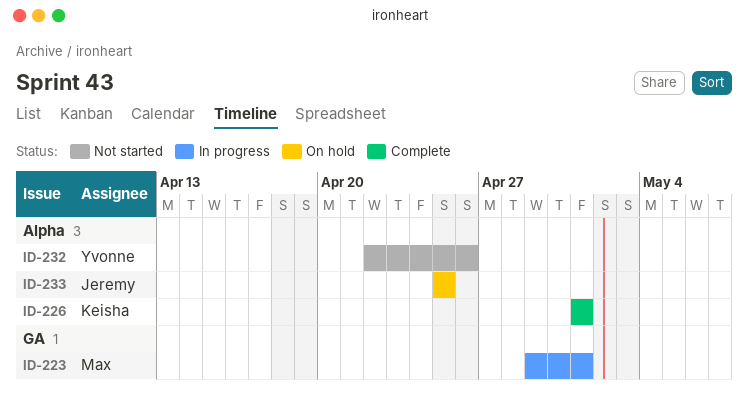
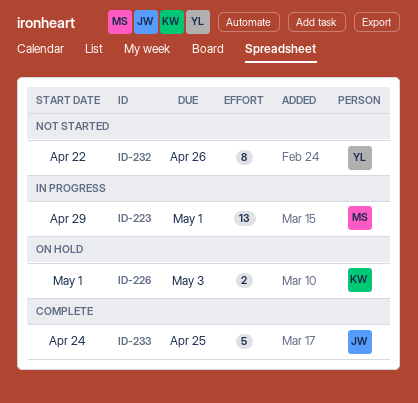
ID-226, status: Complete -> On hold
ID-226, due: May 1 -> May 3
ID-233, status: On hold -> Complete
ID-233, start: Apr 25 -> Apr 24

